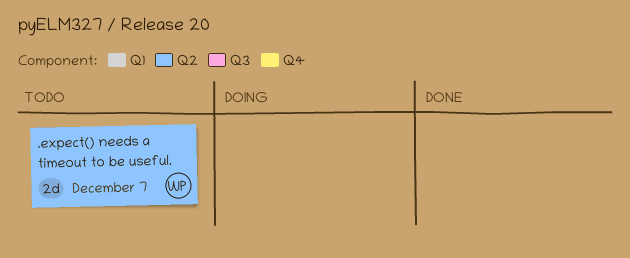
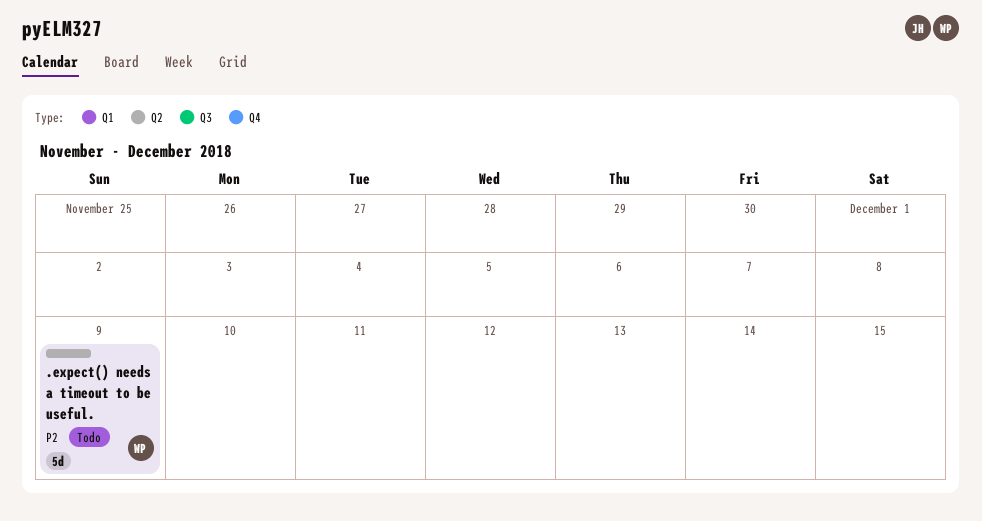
.expect() needs a timeout to be useful., estimate: 2d -> 5d
.expect() needs a timeout to be useful., due: Dec 7 -> Dec 9

